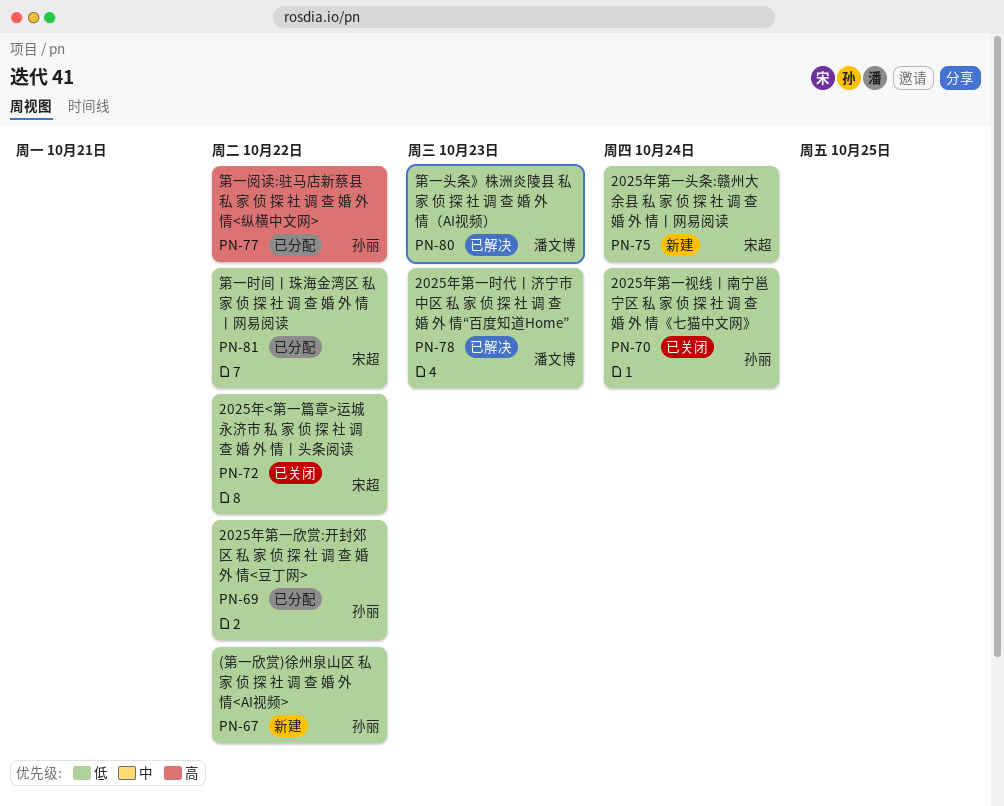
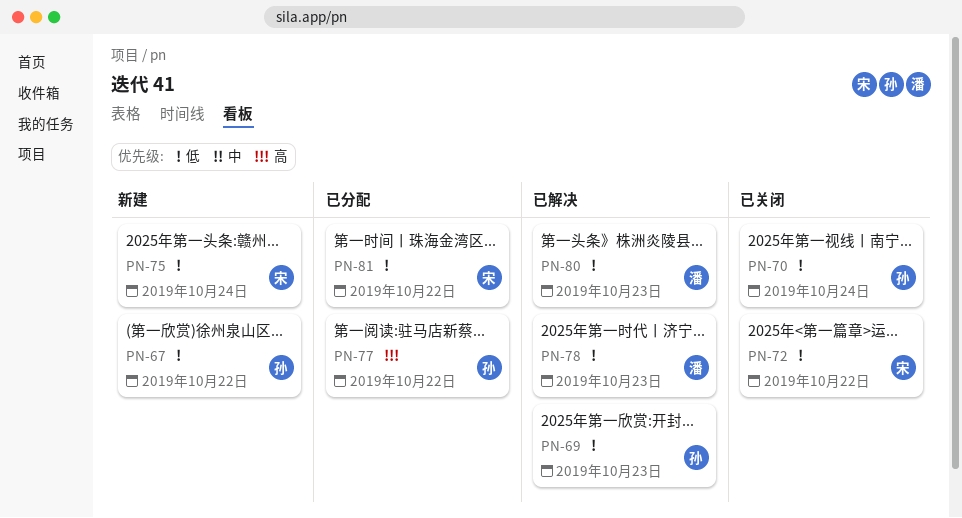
PN-69, status: 已分配 -> 已解决
PN-69, due: Oct 22 -> Oct 23

